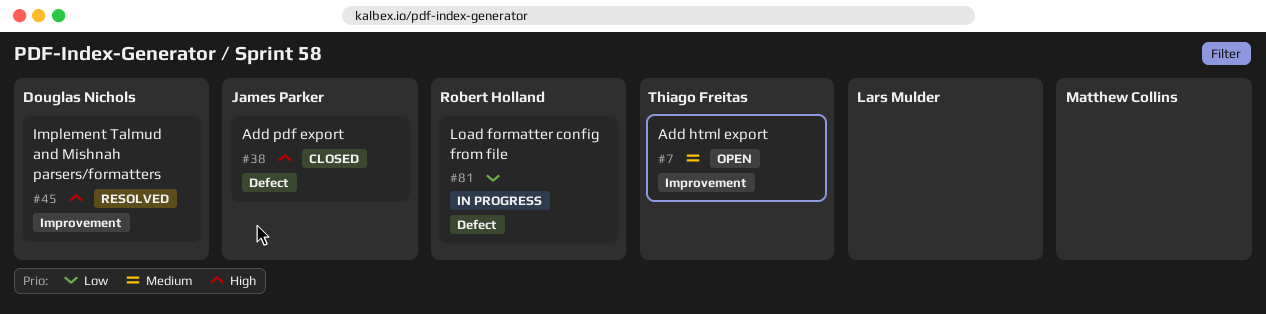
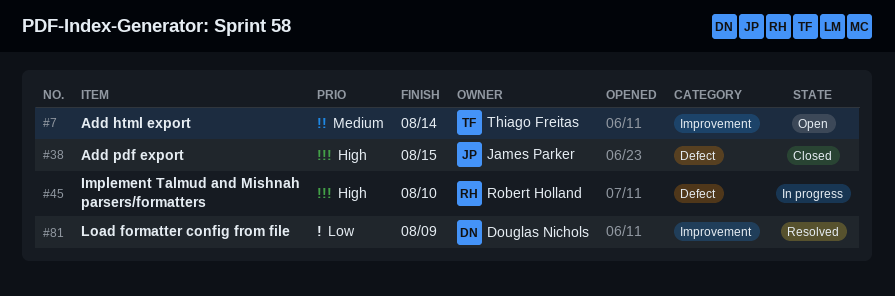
#45, status: Resolved -> In progress
#45, owner: Douglas Nichols -> Robert Holland
#45, label: Improvement -> Defect
#81, status: In progress -> Resolved
#81, owner: Robert Holland -> Douglas Nichols
#81, label: Defect -> Improvement

